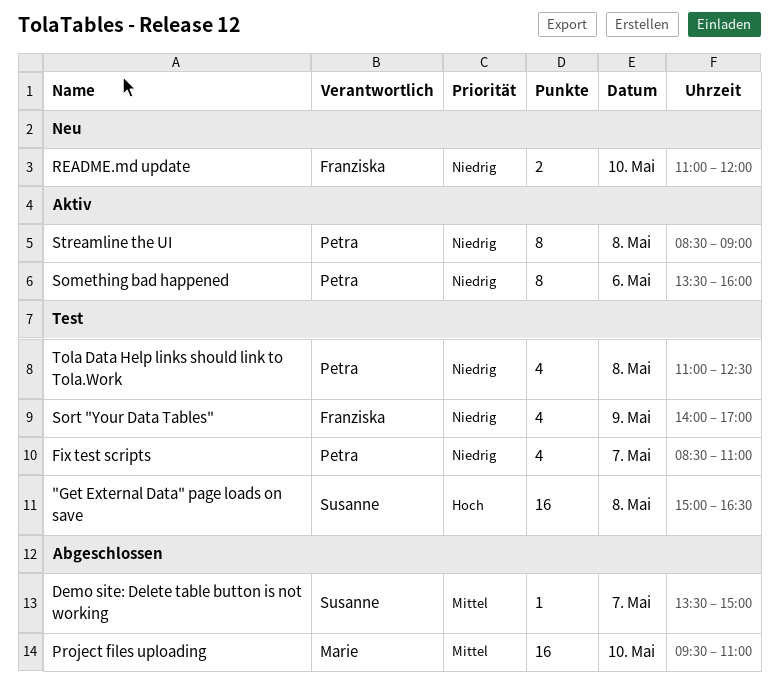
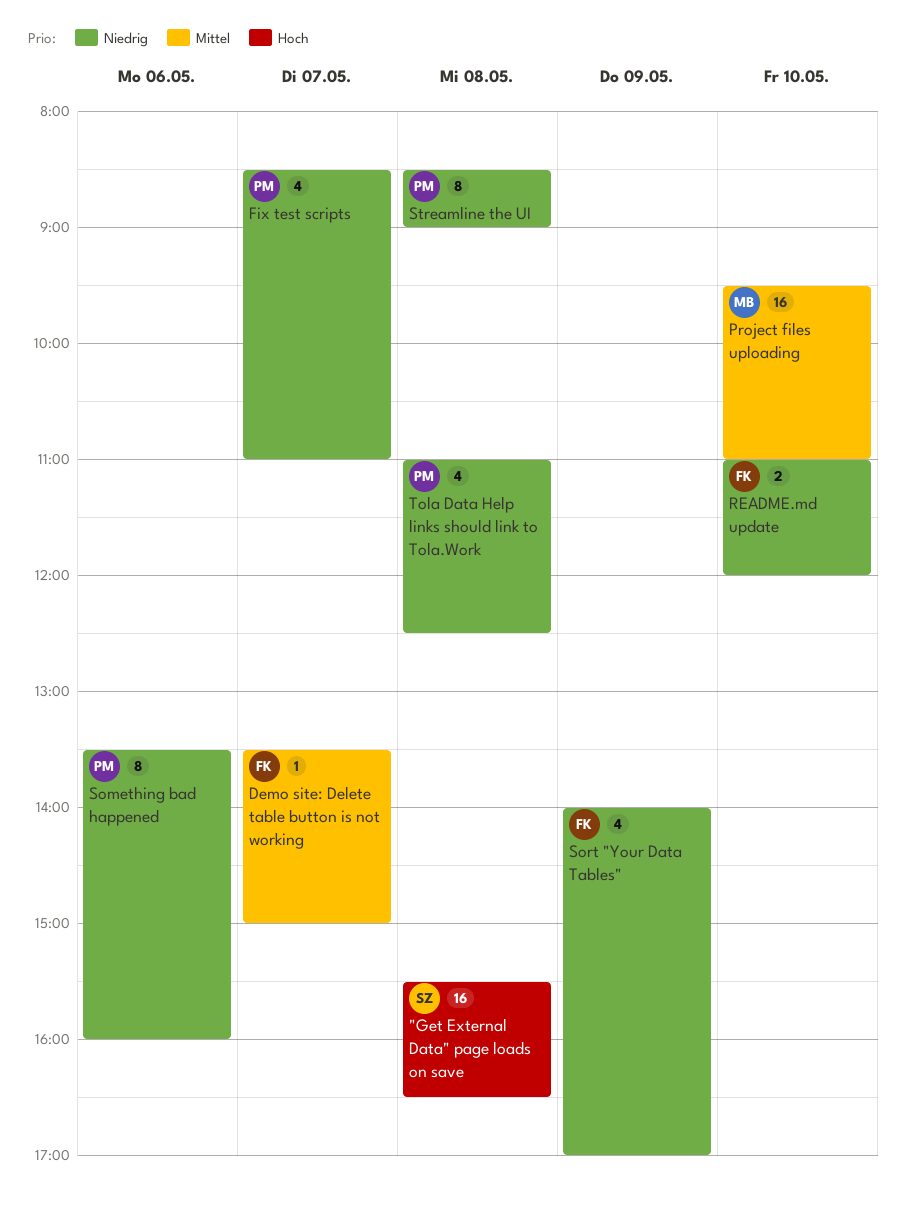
"Get External Data" page loads on save, begins: 15:00 -> 15:30
Demo site: Delete table button is not working, owner: Susanne -> Franziska

